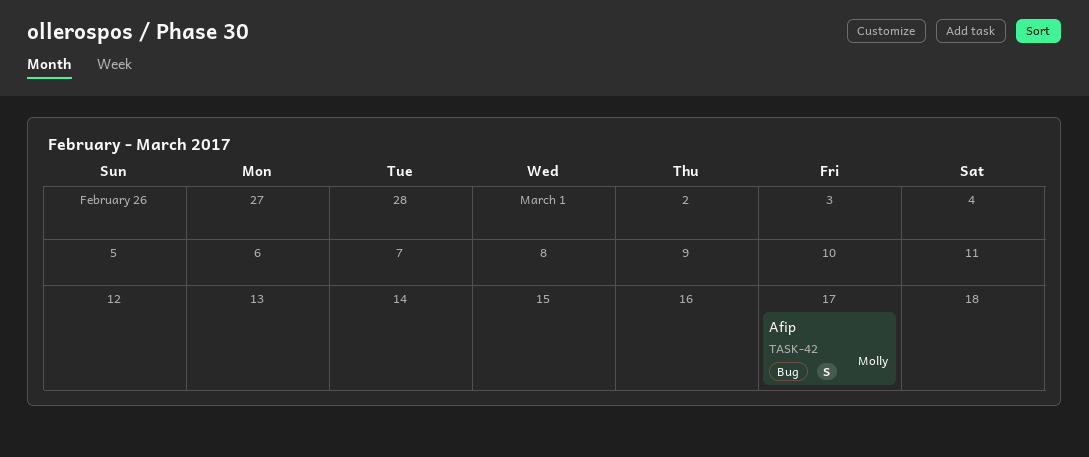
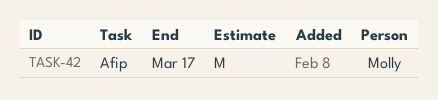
TASK-42, estimate: S -> M

